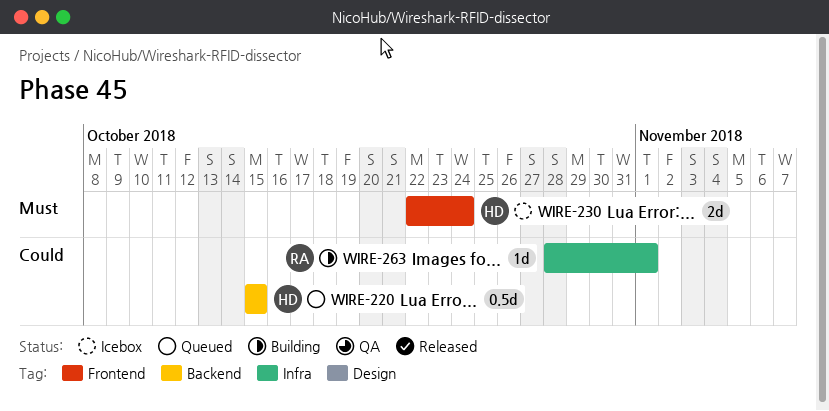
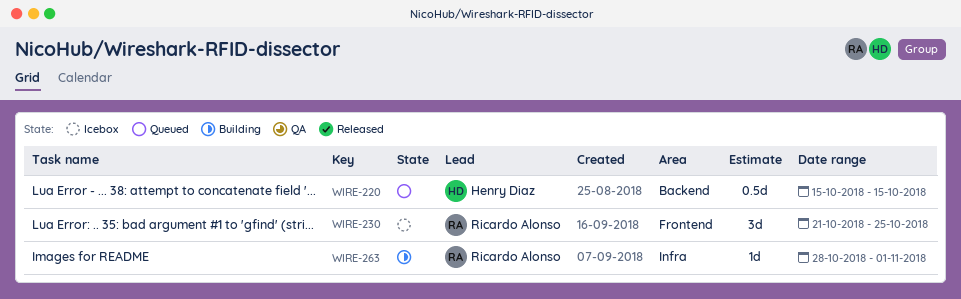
WIRE-230, owner: Henry Diaz -> Ricardo Alonso
WIRE-230, estimate: 2d -> 3d
WIRE-230, start: Oct 22 -> Oct 21
WIRE-230, due: Oct 24 -> Oct 25

